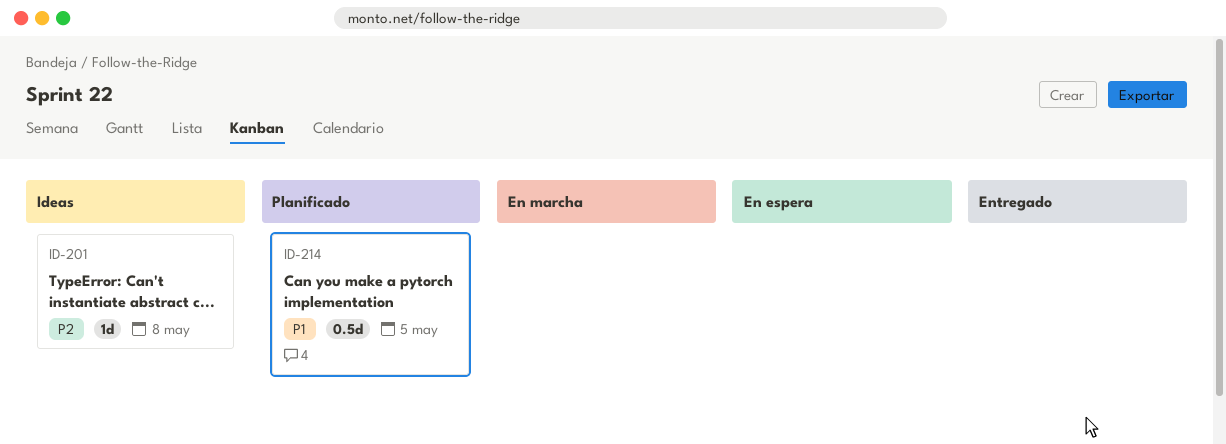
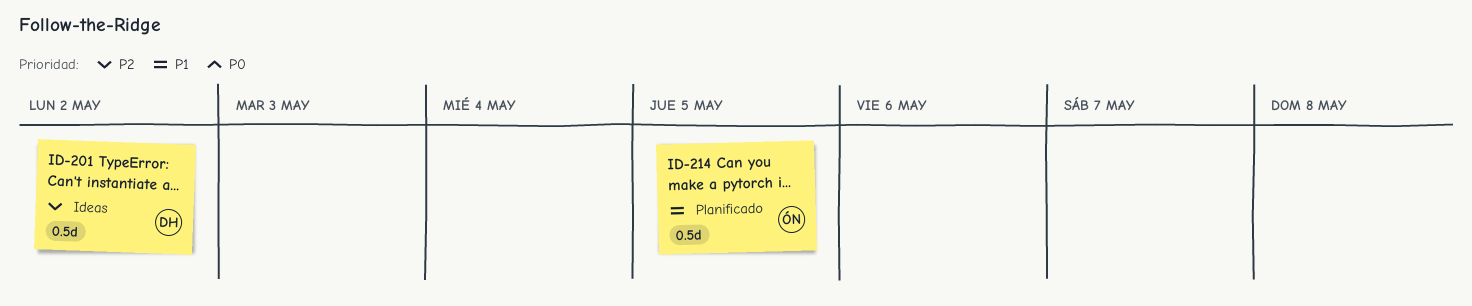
ID-201, estimate: 1d -> 0.5d
ID-201, due: May 8 -> May 2

